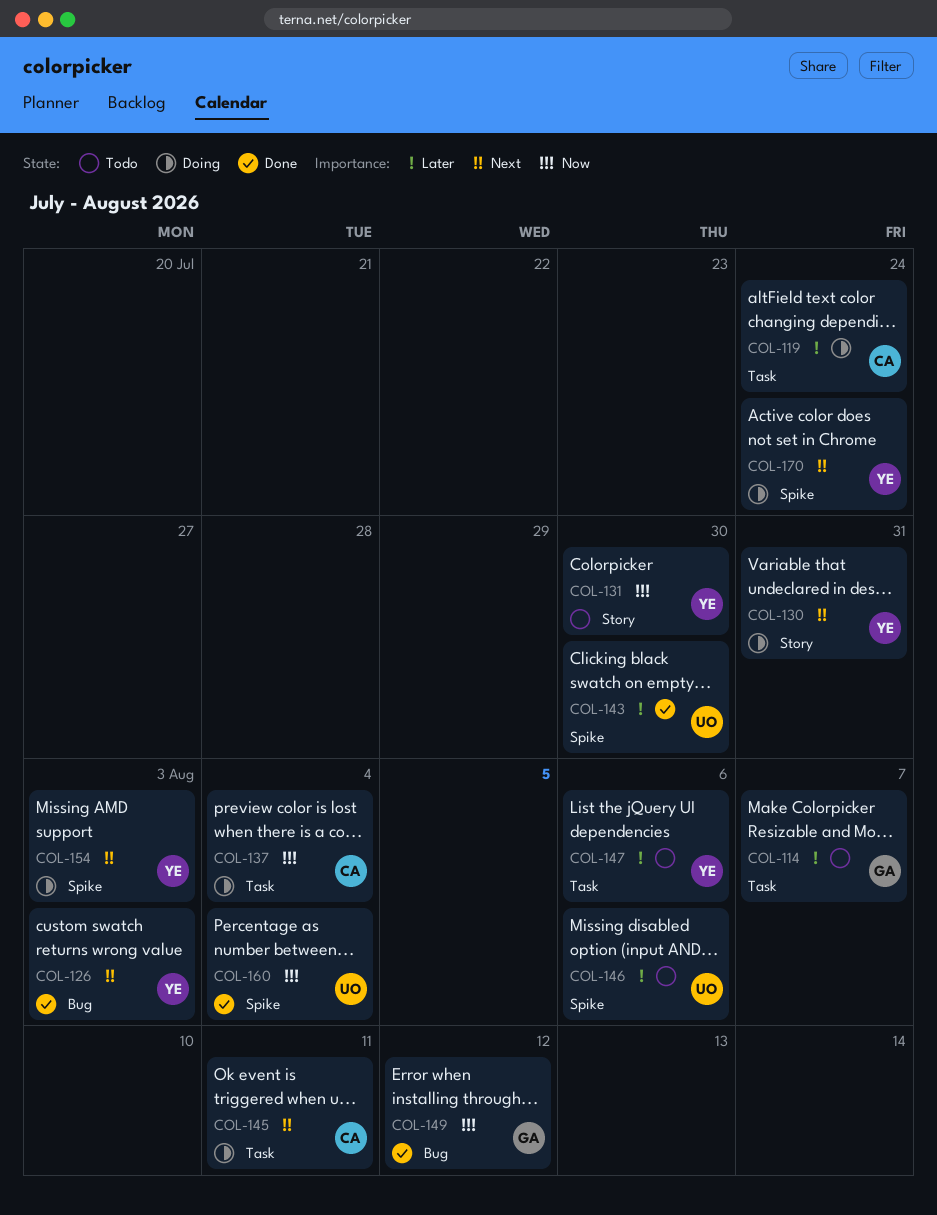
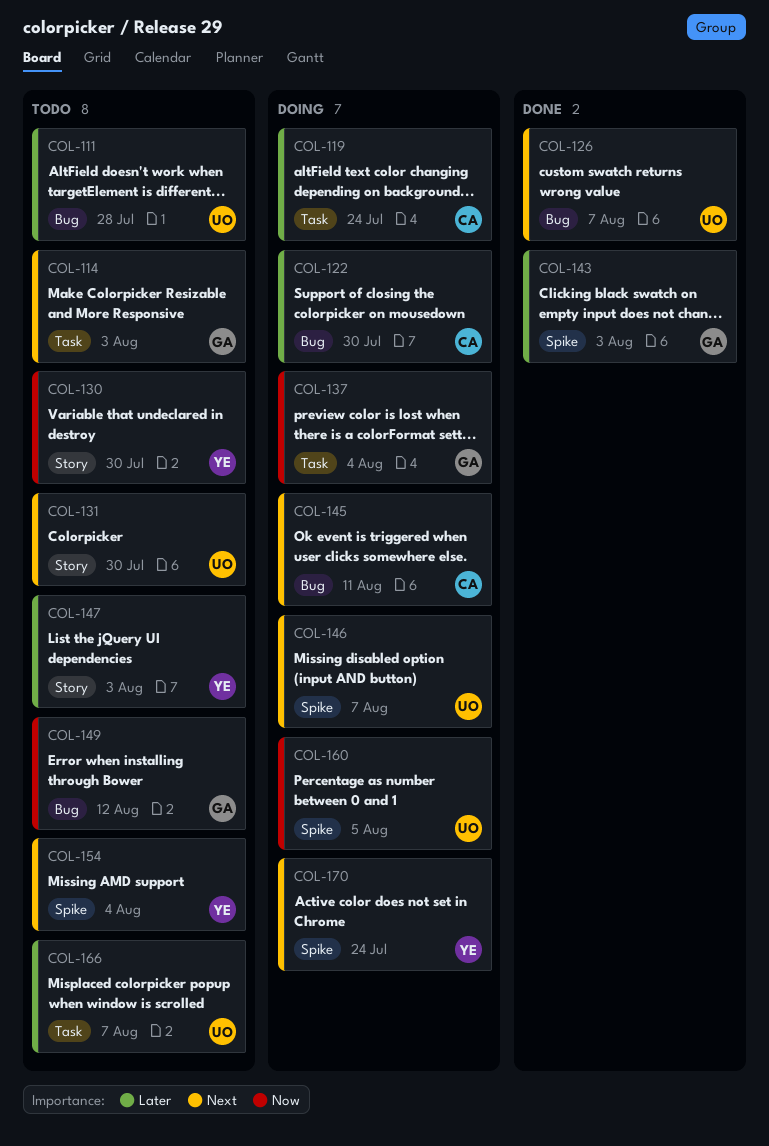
COL-111: none -> present
COL-114, priority: Later -> Next
COL-114, due: Aug 7 -> Aug 3
COL-122: none -> present
COL-126, owner: YE -> UO
COL-126, due: Aug 3 -> Aug 7
COL-130, status: Doing -> Todo
COL-130, priority: Next -> Now
COL-130, due: Jul 31 -> Jul 30
COL-131, owner: YE -> UO
COL-131, priority: Now -> Next
COL-137, owner: CA -> GA
COL-143, owner: UO -> GA
COL-143, due: Jul 30 -> Aug 3
COL-145, label: Task -> Bug
COL-146, status: Todo -> Doing
COL-146, priority: Later -> Next
COL-146, due: Aug 6 -> Aug 7
COL-147, label: Task -> Story
COL-147, due: Aug 6 -> Aug 3
COL-149, status: Done -> Todo
COL-154, status: Doing -> Todo
COL-154, due: Aug 3 -> Aug 4
COL-160, status: Done -> Doing
COL-160, due: Aug 4 -> Aug 5
COL-166: none -> present

